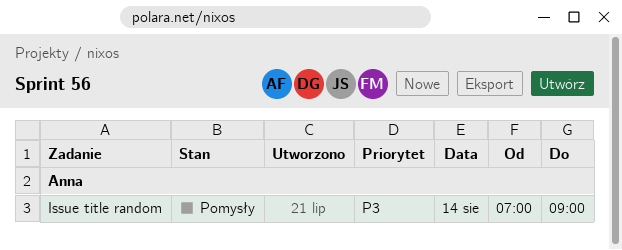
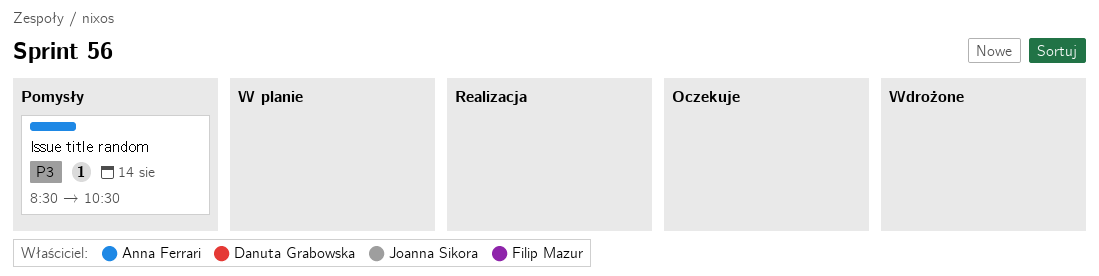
Issue title random, begins: 07:00 -> 08:30
Issue title random, ends: 09:00 -> 10:30

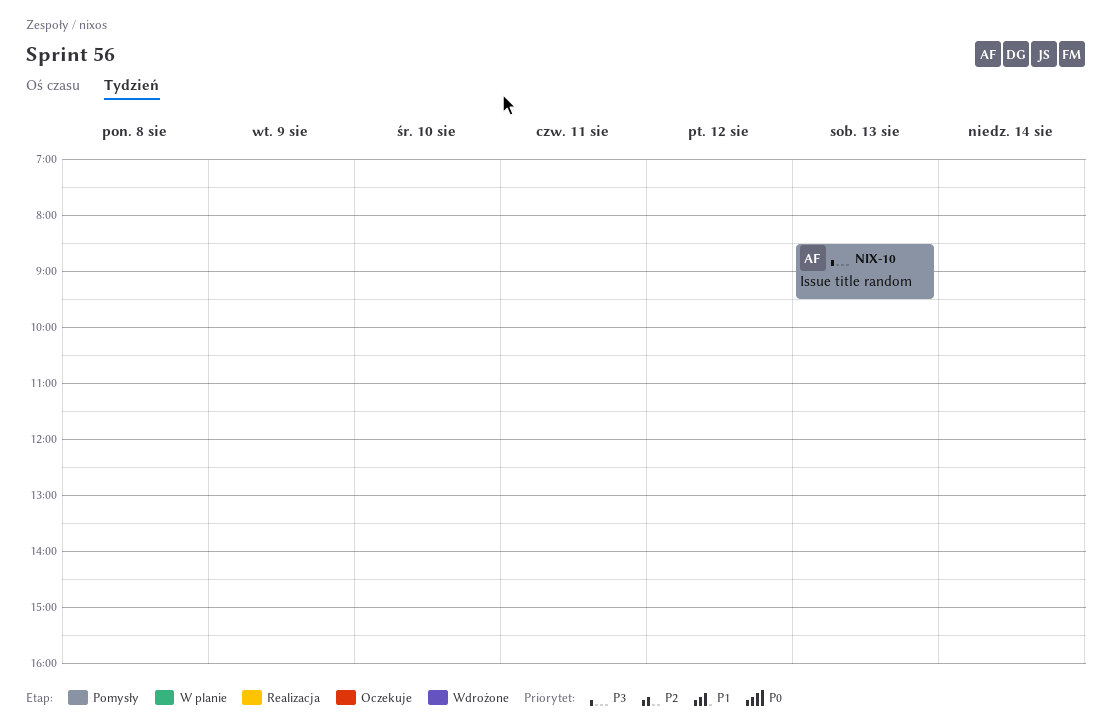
Issue title random, day: Aug 14 -> Aug 13
Issue title random, ends: 10:30 -> 09:30

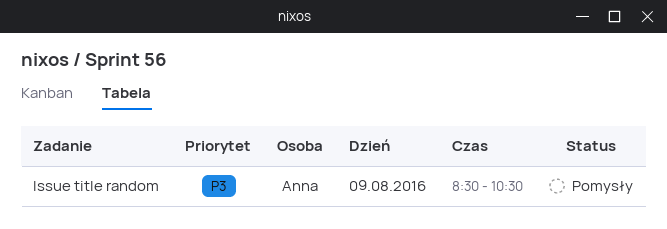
Issue title random, day: Aug 13 -> Aug 9
Issue title random, ends: 09:30 -> 10:30

